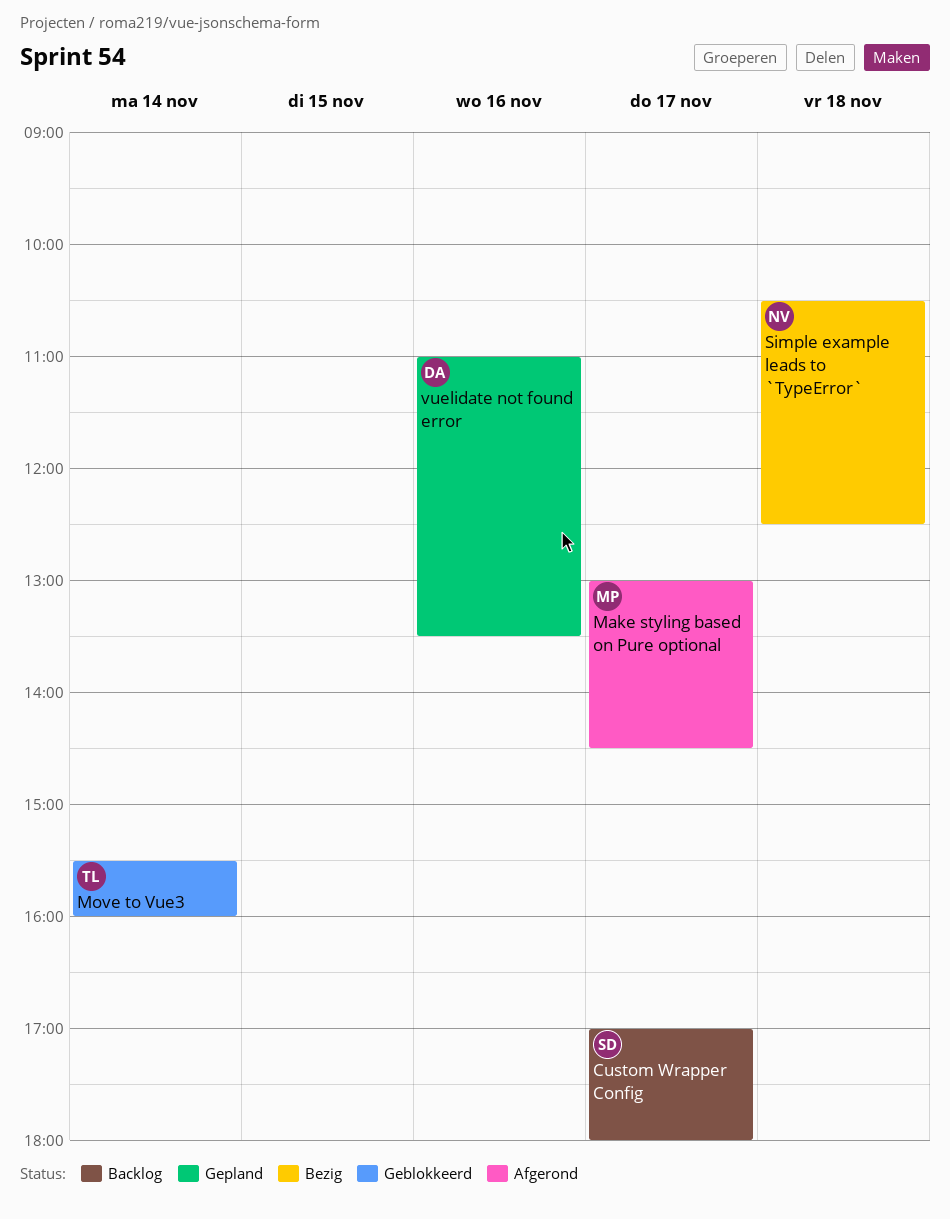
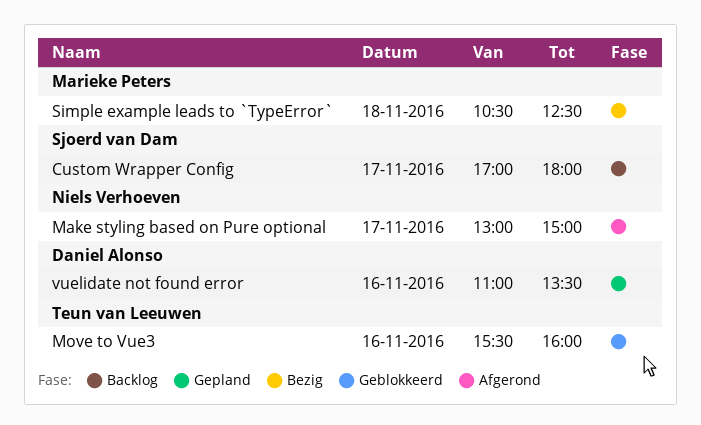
Make styling based on Pure optional, owner: Marieke Peters -> Niels Verhoeven
Make styling based on Pure optional, ends: 14:30 -> 15:00
Move to Vue3, day: Nov 14 -> Nov 16
Simple example leads to `TypeError`, owner: Niels Verhoeven -> Marieke Peters

